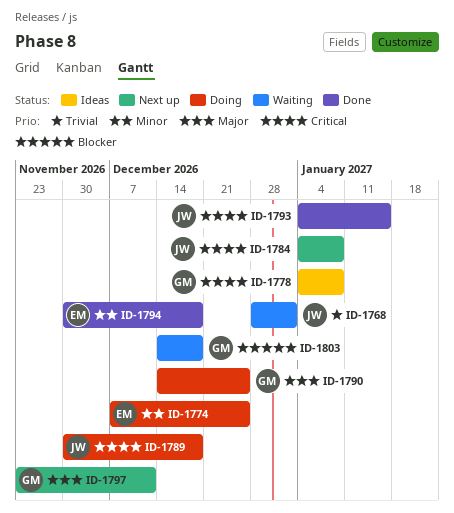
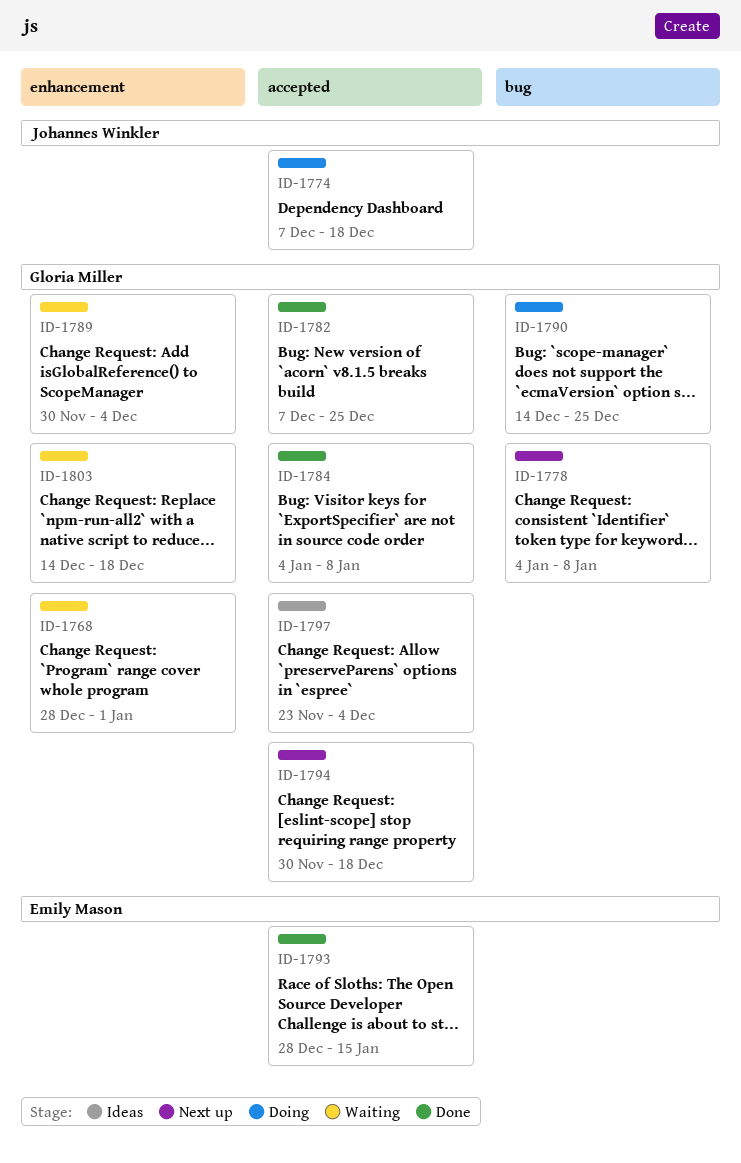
ID-1768, owner: Johannes Winkler -> Gloria Miller
ID-1774, owner: Emily Mason -> Johannes Winkler
ID-1774, due: Dec 25 -> Dec 18
ID-1778, status: Ideas -> Next up
ID-1782: none -> present
ID-1784, status: Next up -> Done
ID-1784, owner: Johannes Winkler -> Gloria Miller
ID-1789, status: Doing -> Waiting
ID-1789, owner: Johannes Winkler -> Gloria Miller
ID-1789, due: Dec 18 -> Dec 4
ID-1793, owner: Johannes Winkler -> Emily Mason
ID-1793, start: Jan 4 -> Dec 28
ID-1794, status: Done -> Next up
ID-1794, owner: Emily Mason -> Gloria Miller
ID-1797, status: Next up -> Ideas
ID-1797, due: Dec 11 -> Dec 4

